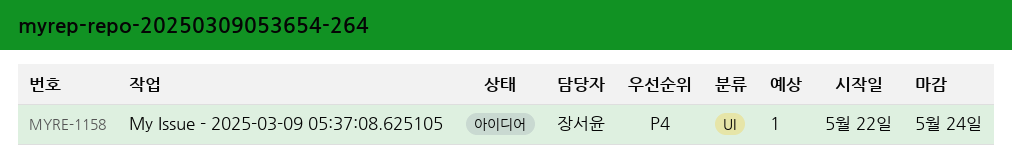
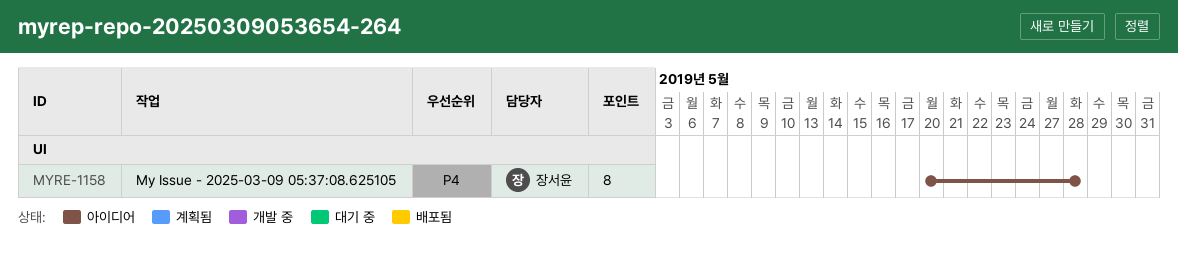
MYRE-1158, estimate: 1 -> 8
MYRE-1158, start: May 22 -> May 20
MYRE-1158, due: May 24 -> May 28

